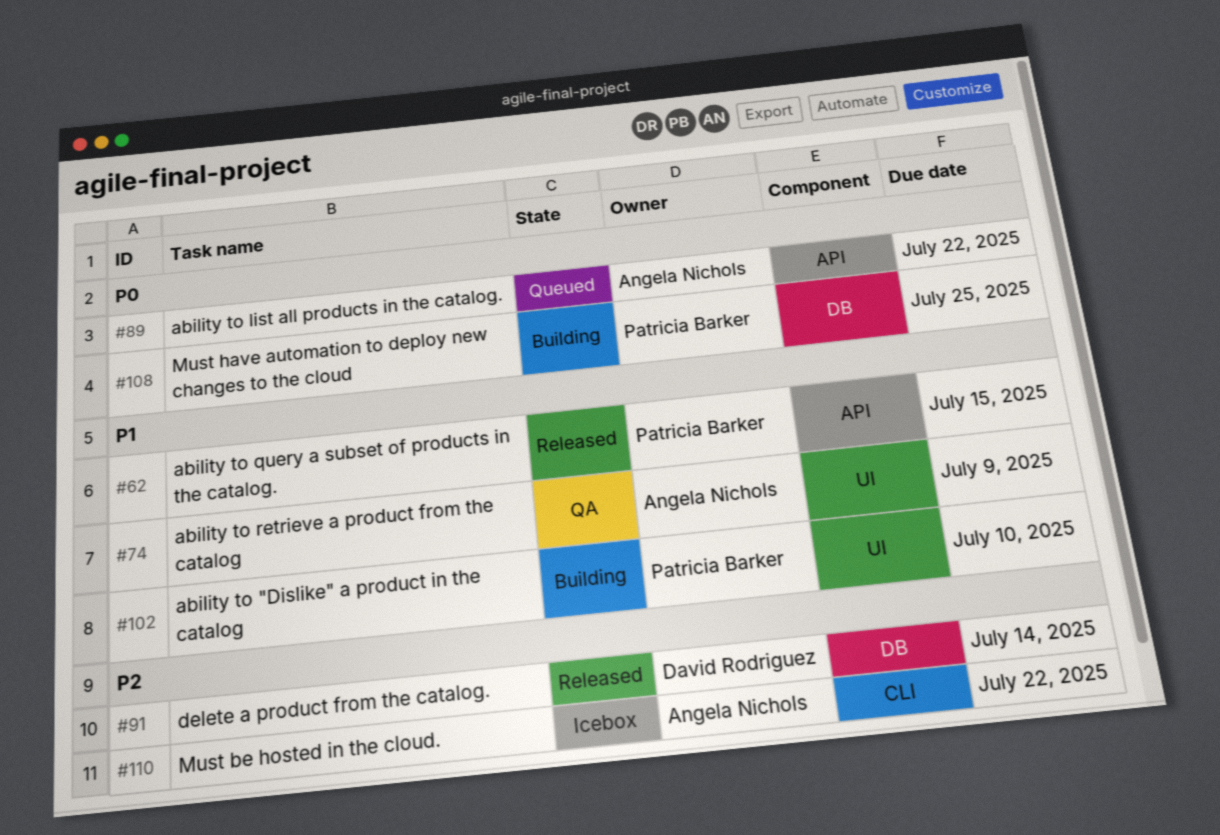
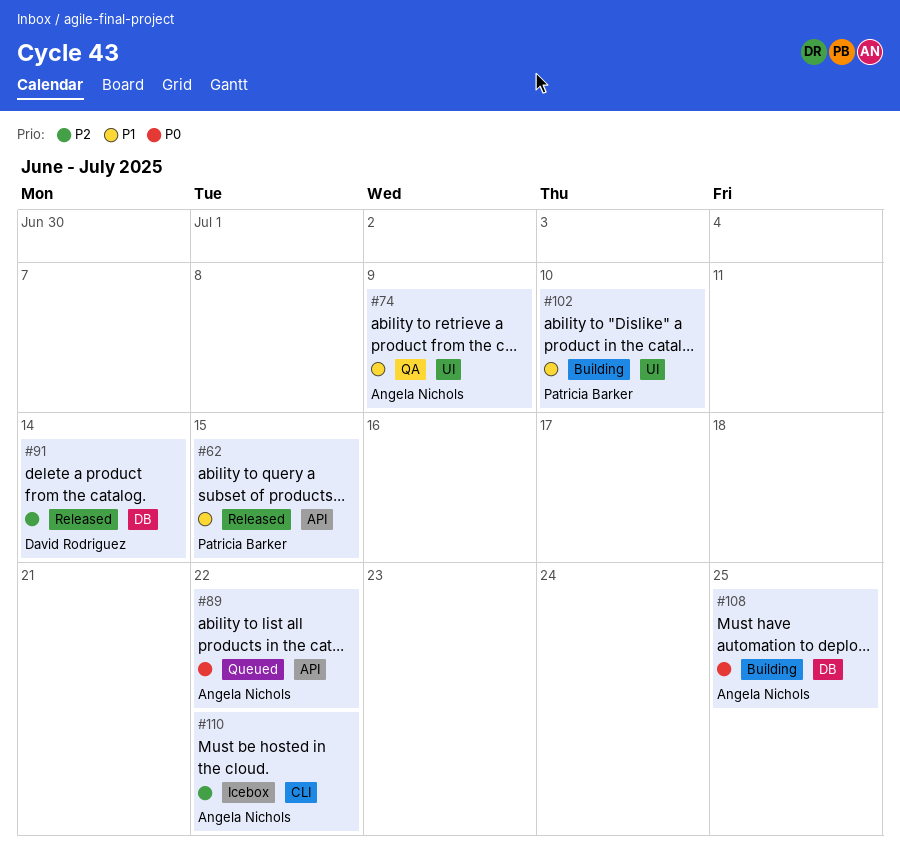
#108, owner: Patricia Barker -> Angela Nichols

